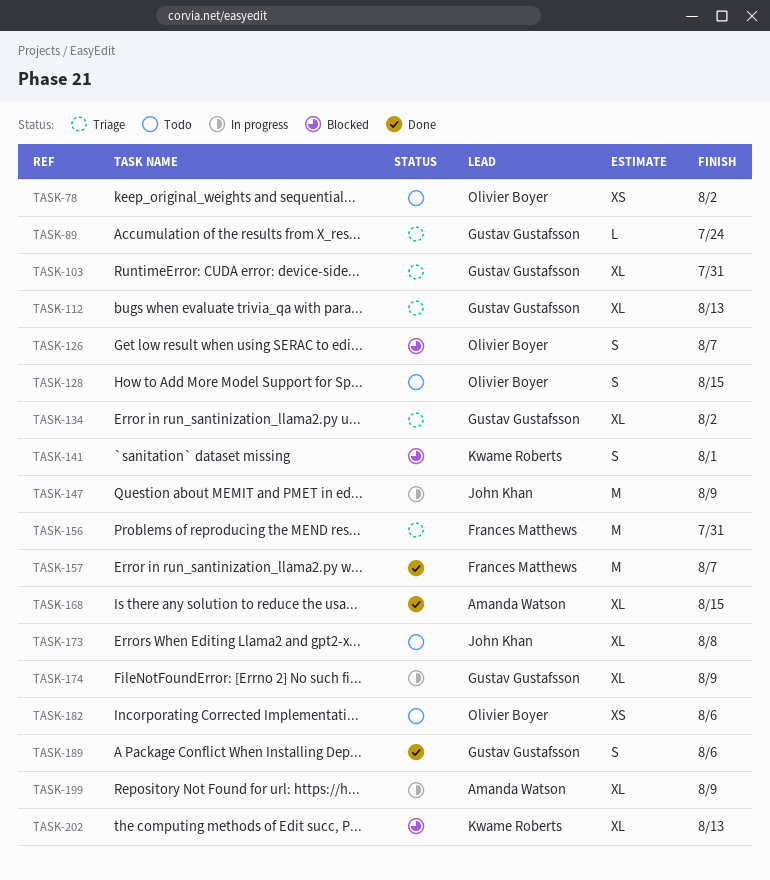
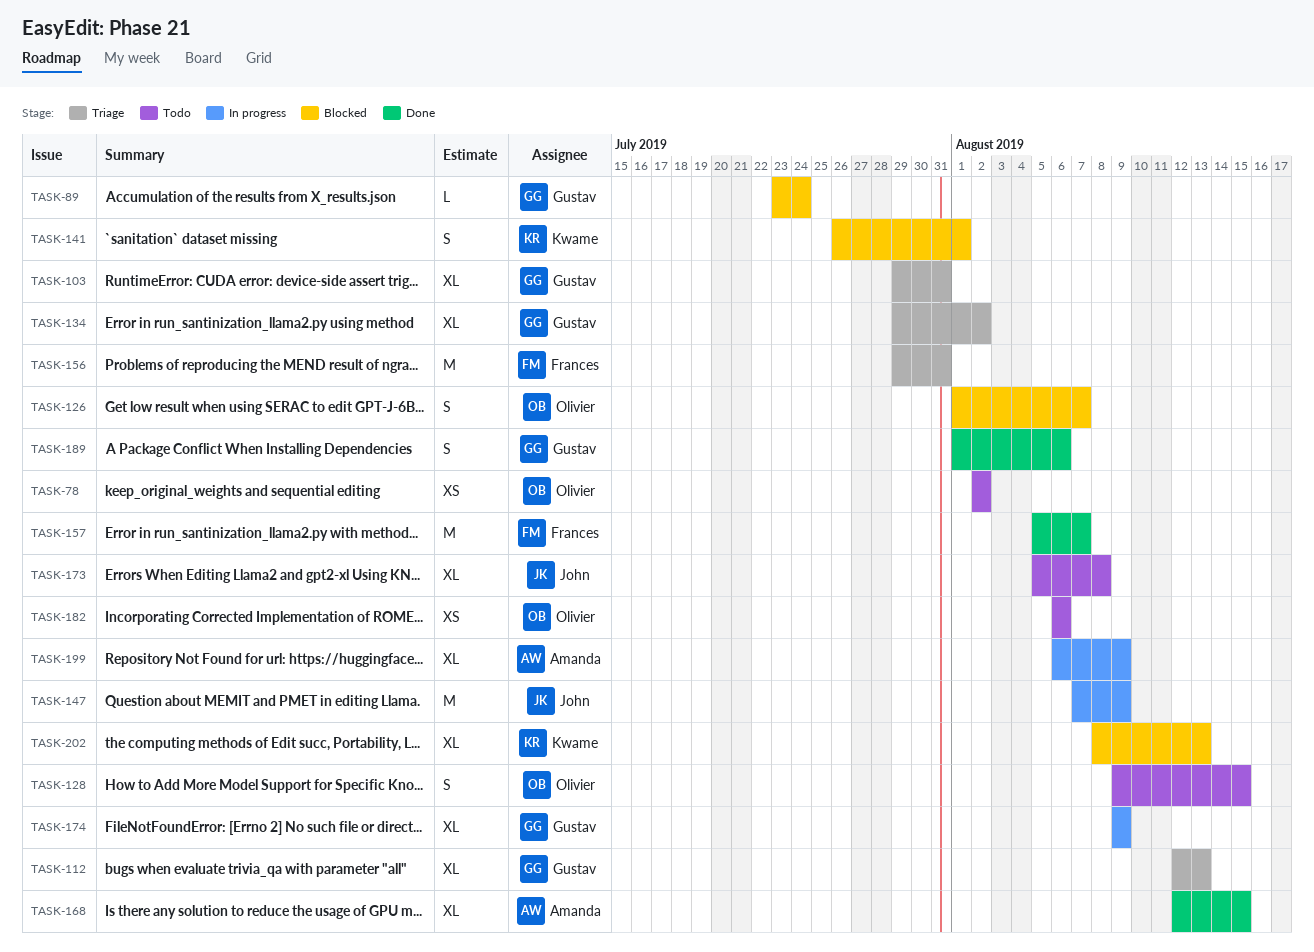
TASK-89, status: Triage -> Blocked

